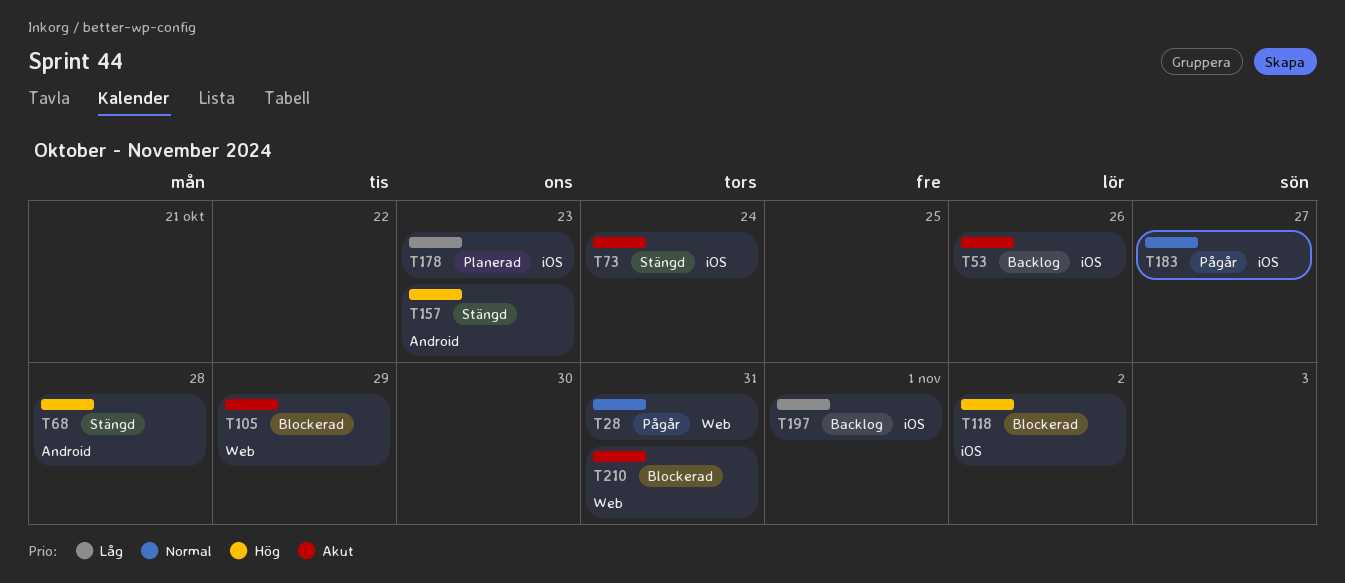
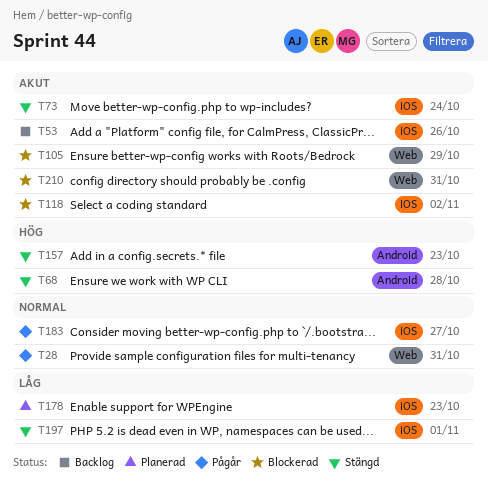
T118, priority: Hög -> Akut
T197, status: Backlog -> Stängd

